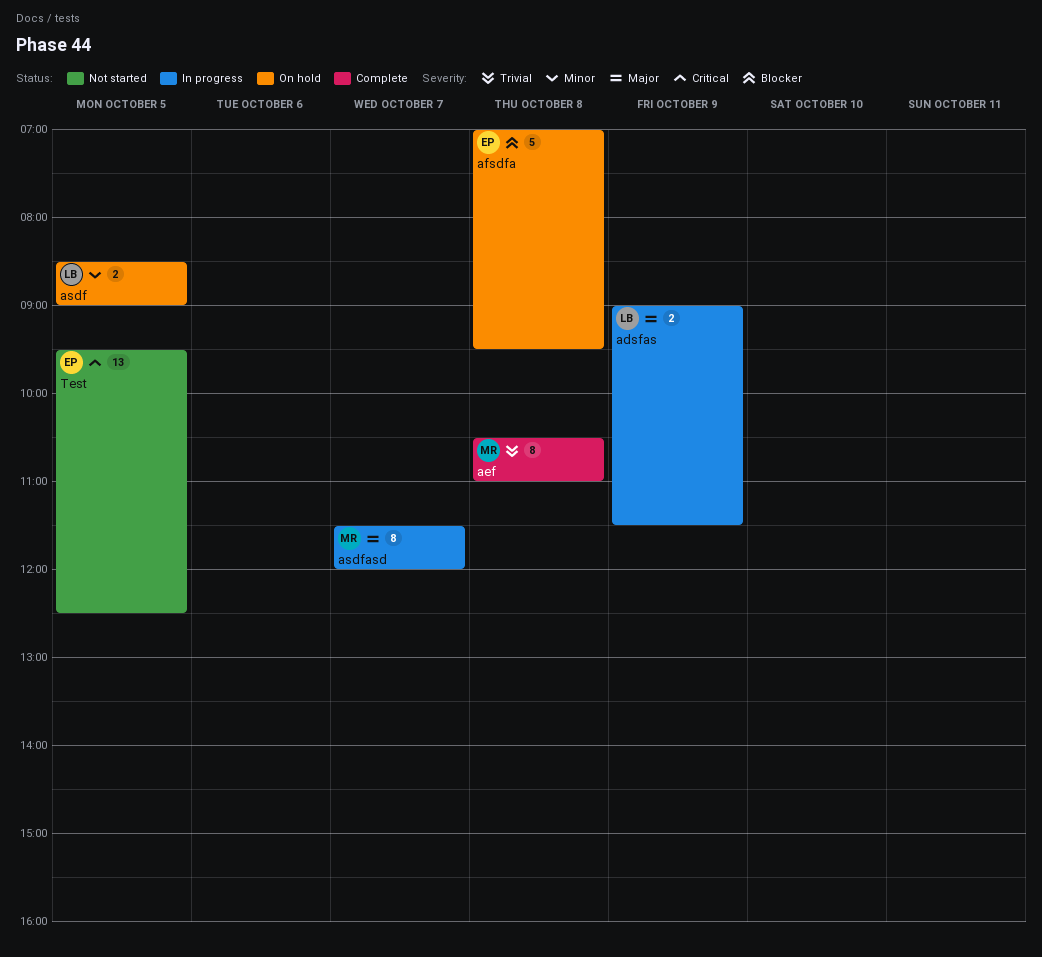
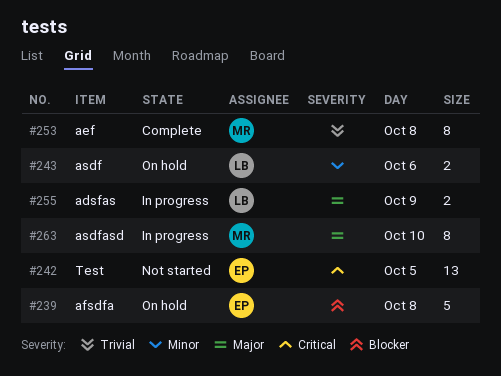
asdf, day: Oct 5 -> Oct 6
asdfasd, day: Oct 7 -> Oct 10

